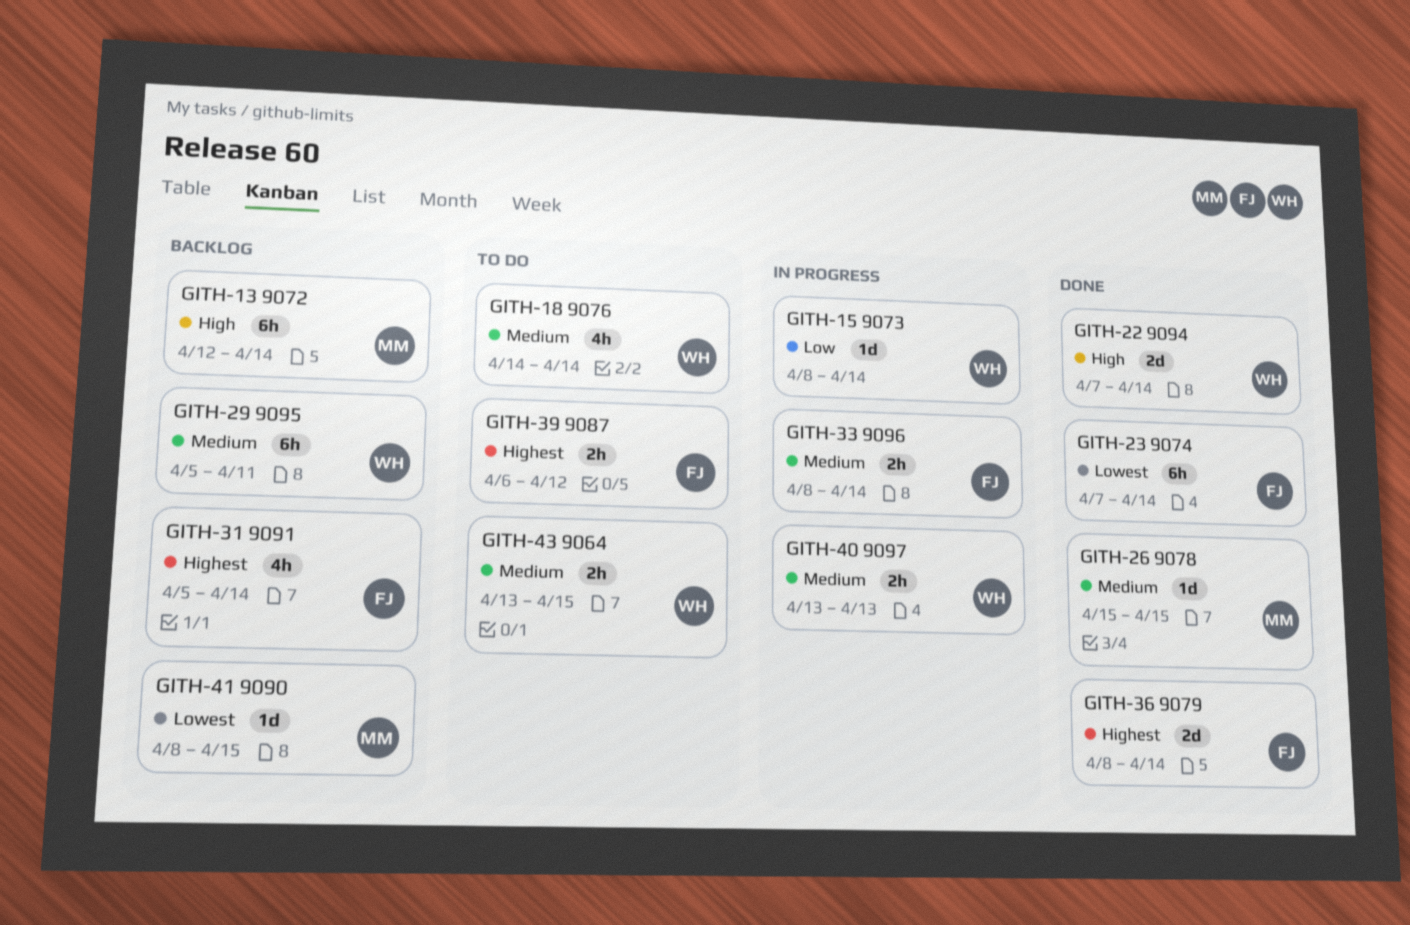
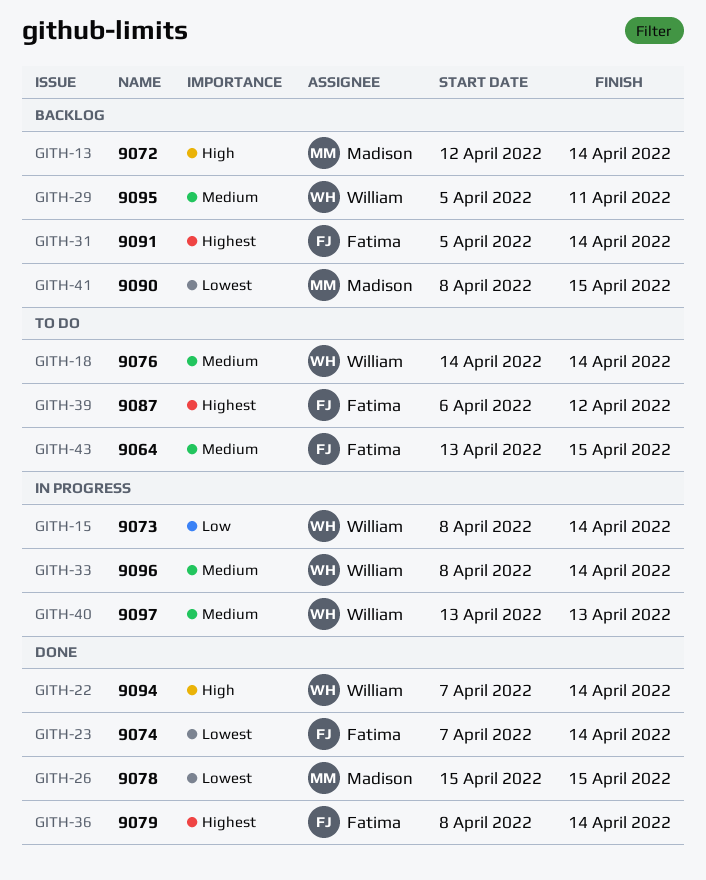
GITH-26, priority: Medium -> Lowest
GITH-33, owner: Fatima -> William
GITH-43, owner: William -> Fatima

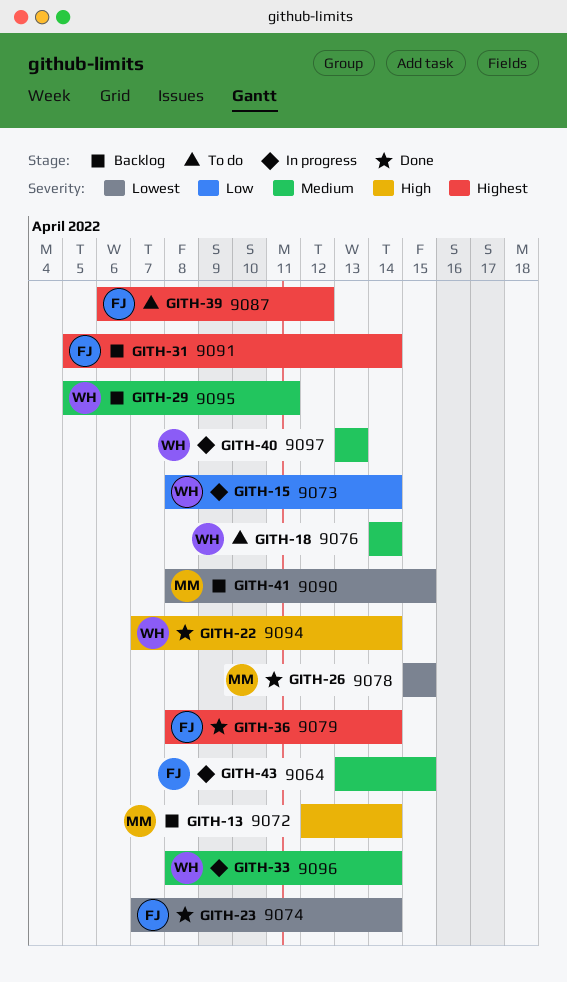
GITH-43, status: To do -> In progress

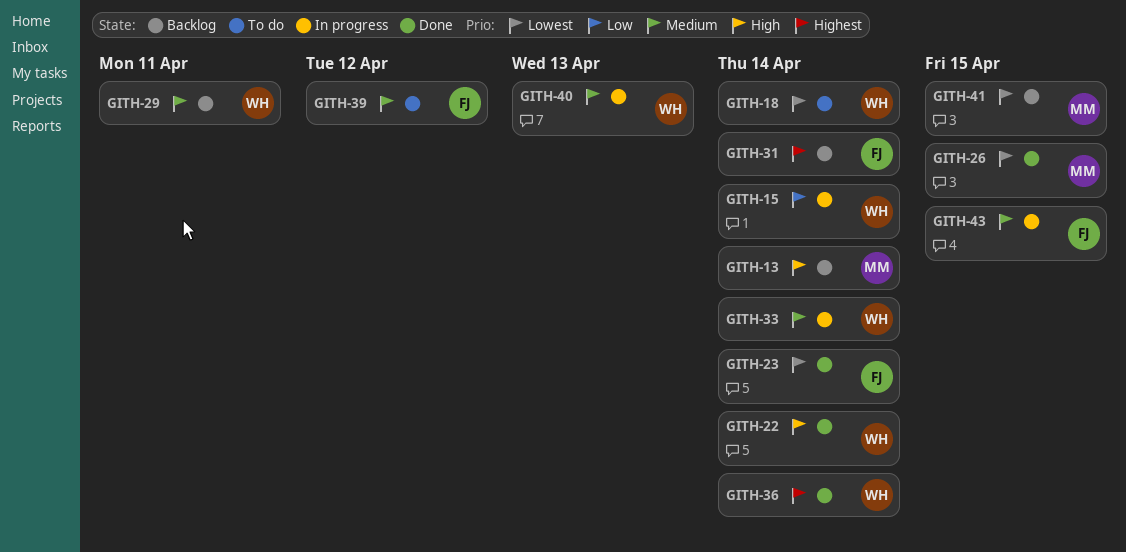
GITH-18, priority: Medium -> Lowest
GITH-36, owner: FJ -> WH
GITH-39, priority: Highest -> Medium

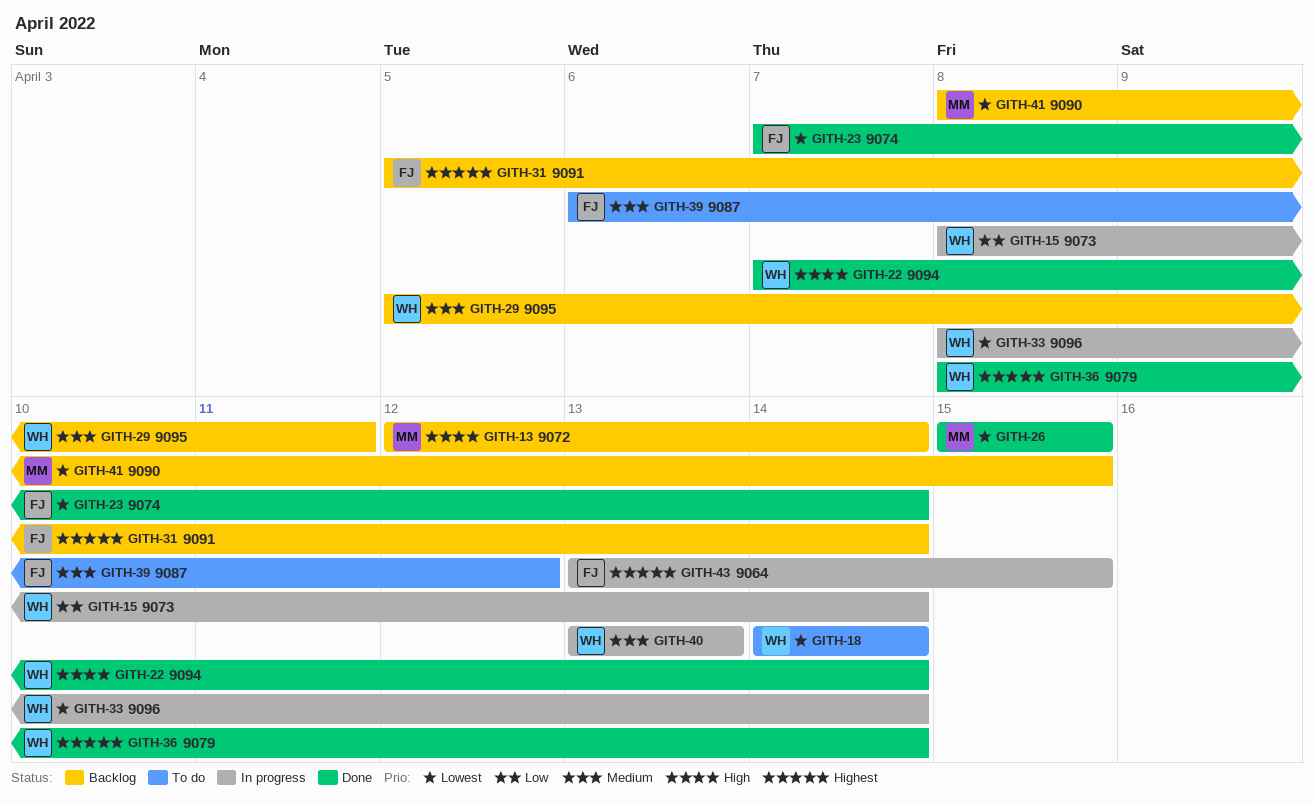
GITH-33, priority: Medium -> Lowest
GITH-43, priority: Medium -> Highest

